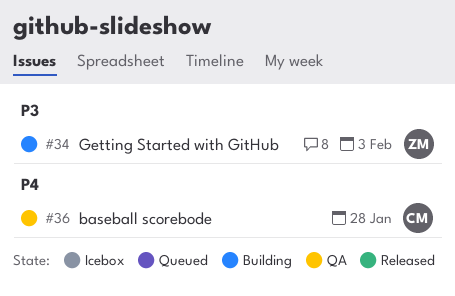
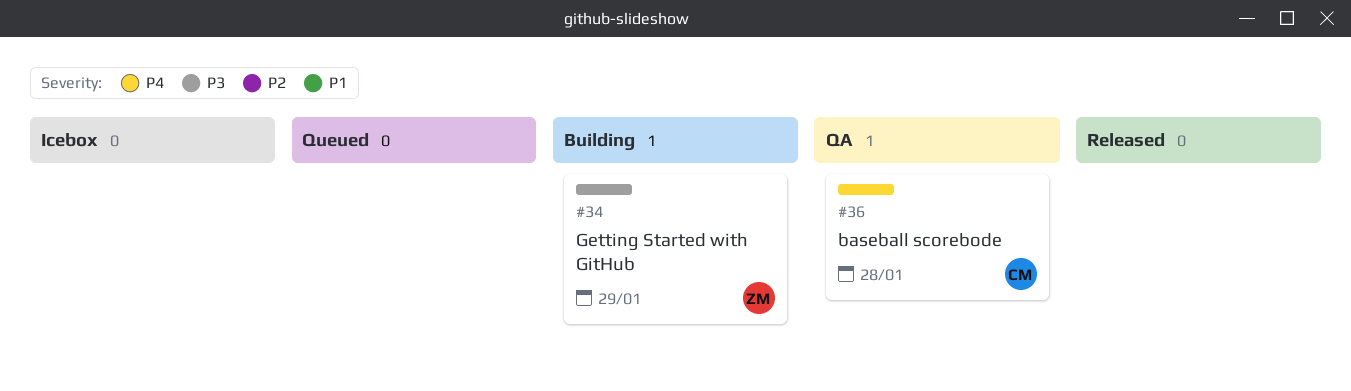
#34, due: Feb 3 -> Jan 29

